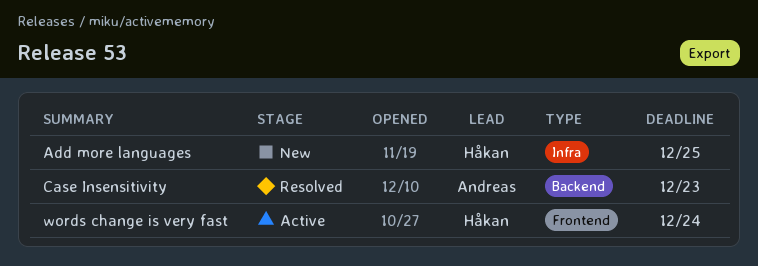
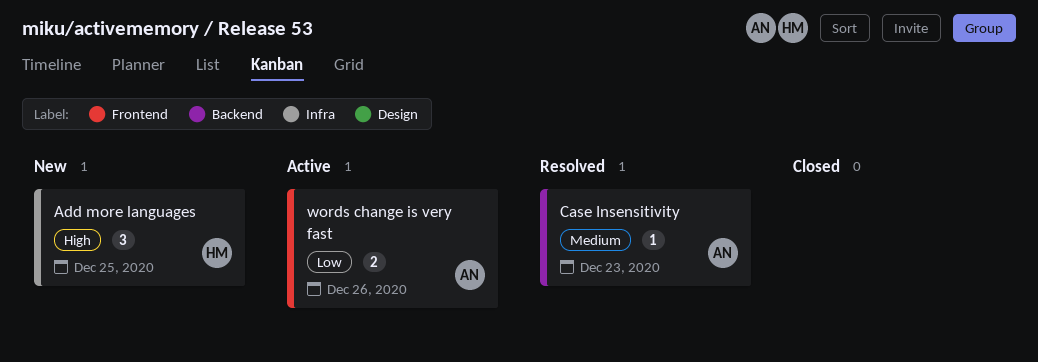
words change is very fast, owner: Håkan -> Andreas
words change is very fast, due: Dec 24 -> Dec 26

